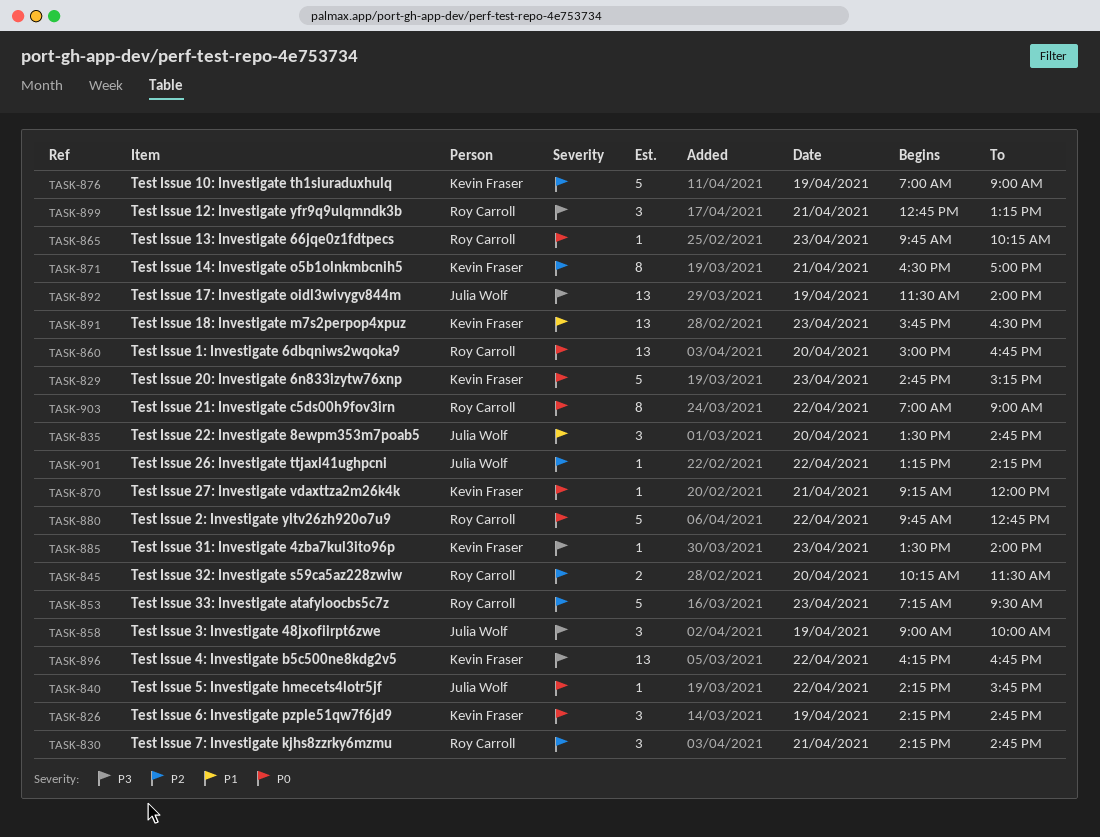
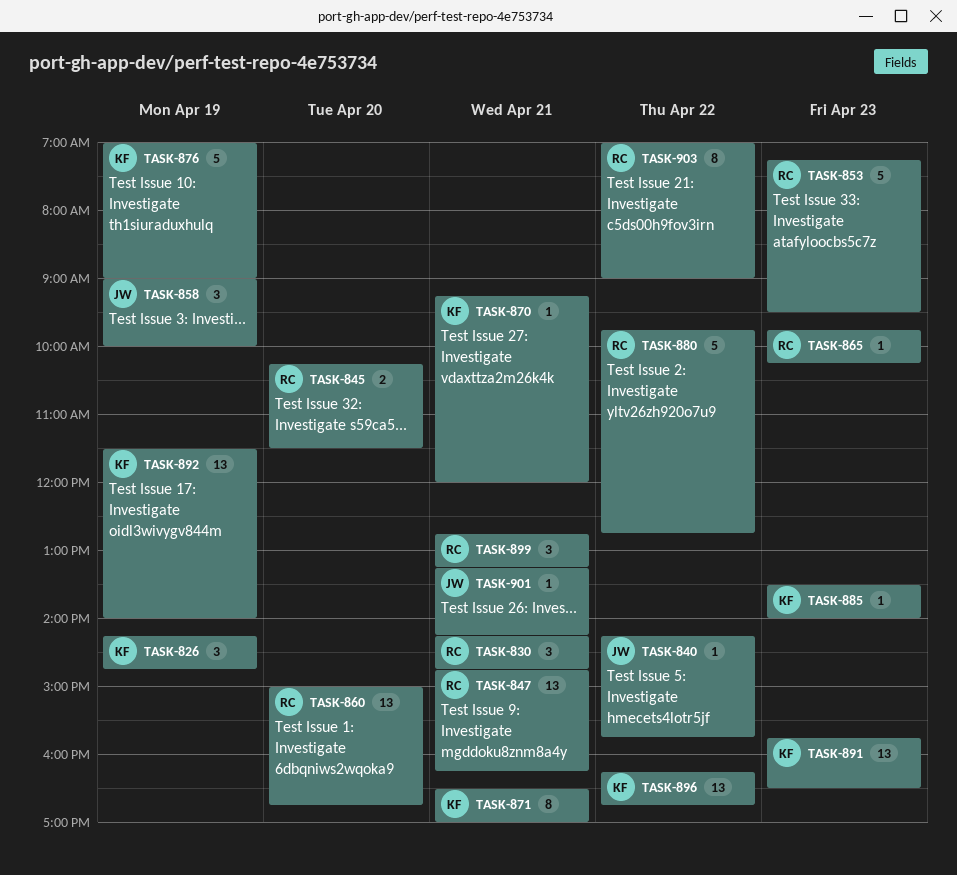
TASK-829: present -> none
TASK-835: present -> none
TASK-847: none -> present
TASK-892, owner: Julia Wolf -> Kevin Fraser
TASK-901, day: Apr 22 -> Apr 21

